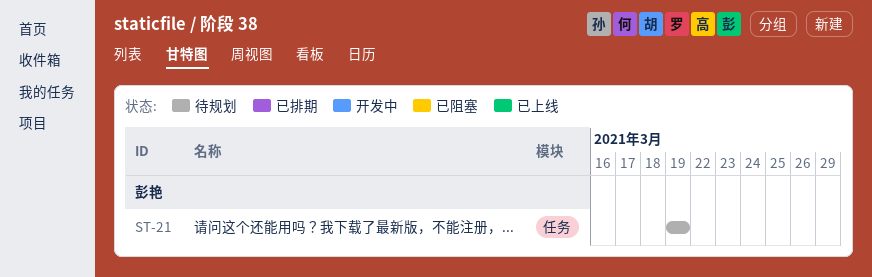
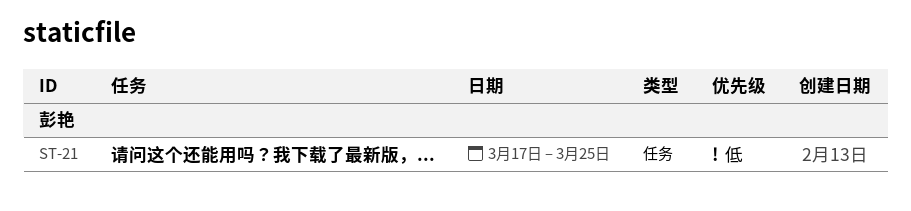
ST-21, start: Mar 19 -> Mar 17
ST-21, due: Mar 19 -> Mar 25

